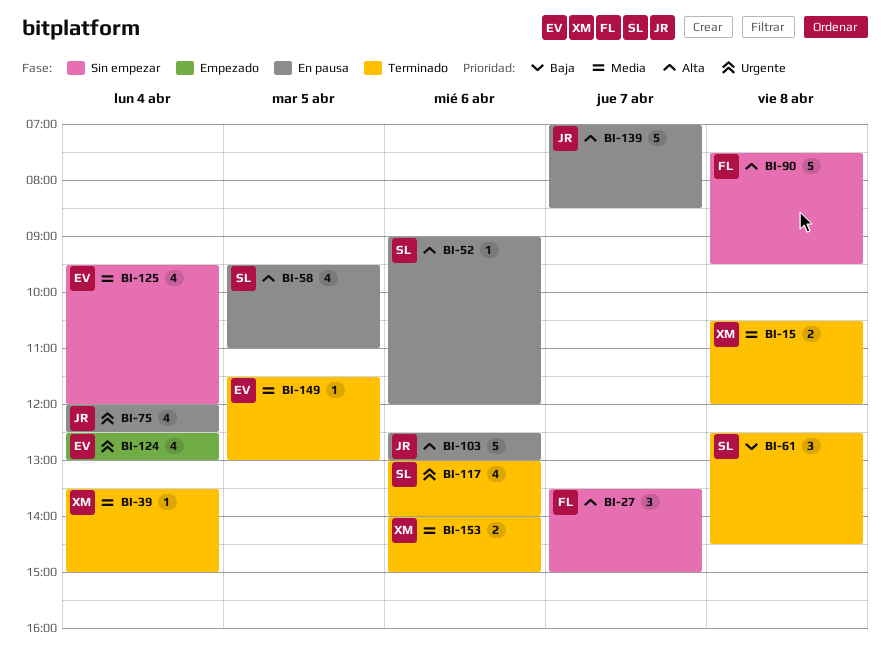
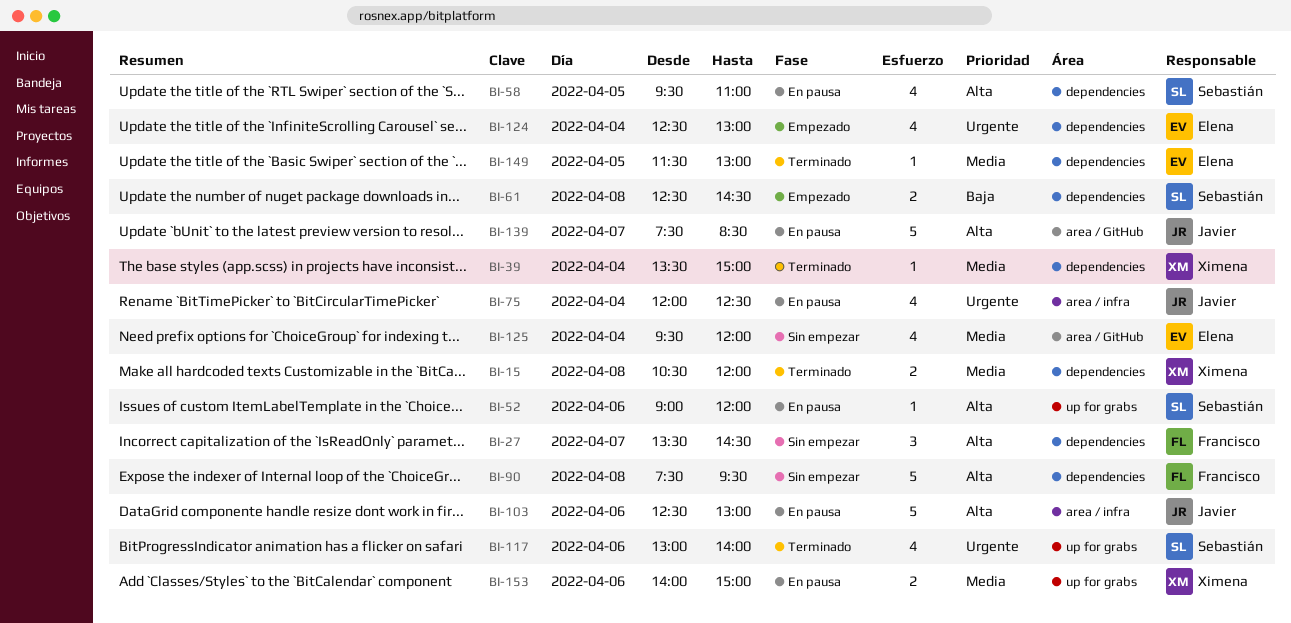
BI-27, ends: 15:00 -> 14:30
BI-61, status: Terminado -> Empezado
BI-61, estimate: 3 -> 2
BI-139, begins: 07:00 -> 07:30
BI-153, status: Terminado -> En pausa

